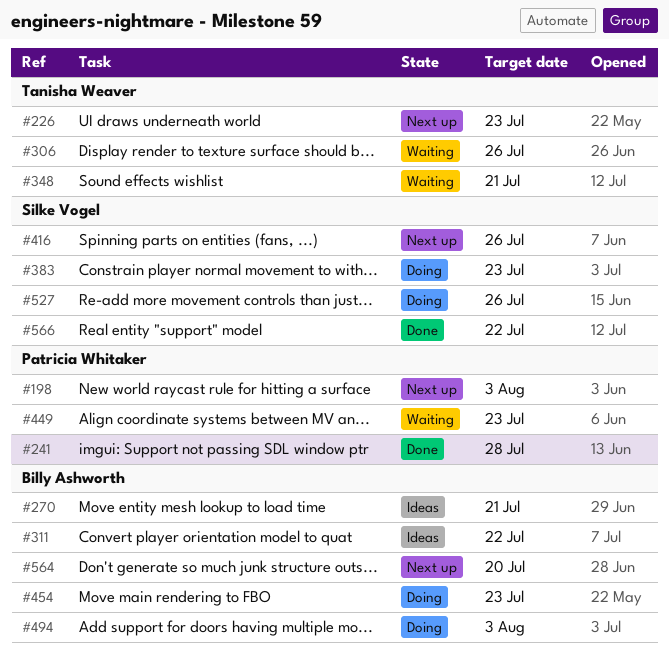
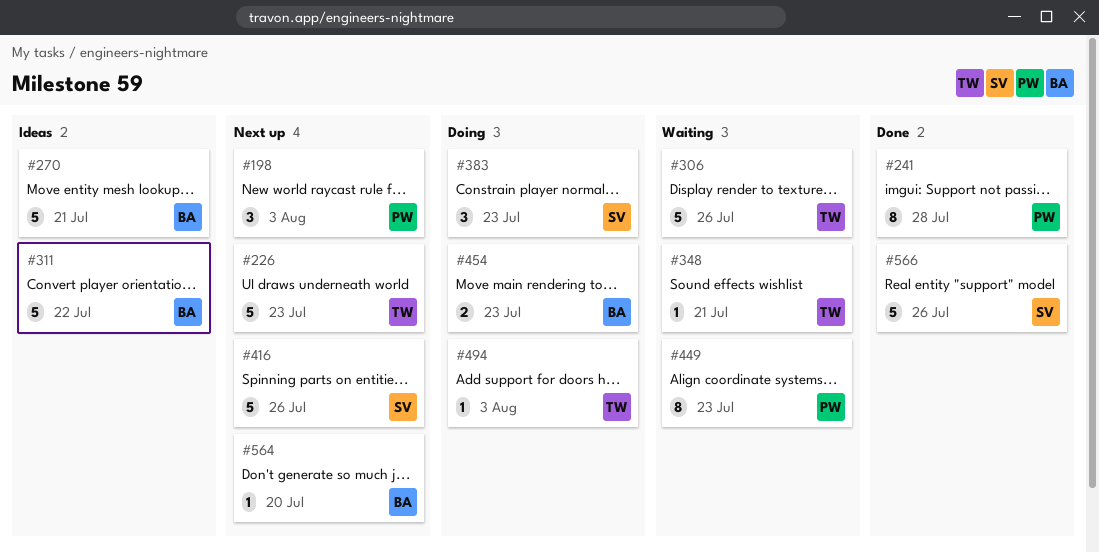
#494, owner: Billy Ashworth -> Tanisha Weaver
#527: present -> none
#566, due: Jul 22 -> Jul 26

